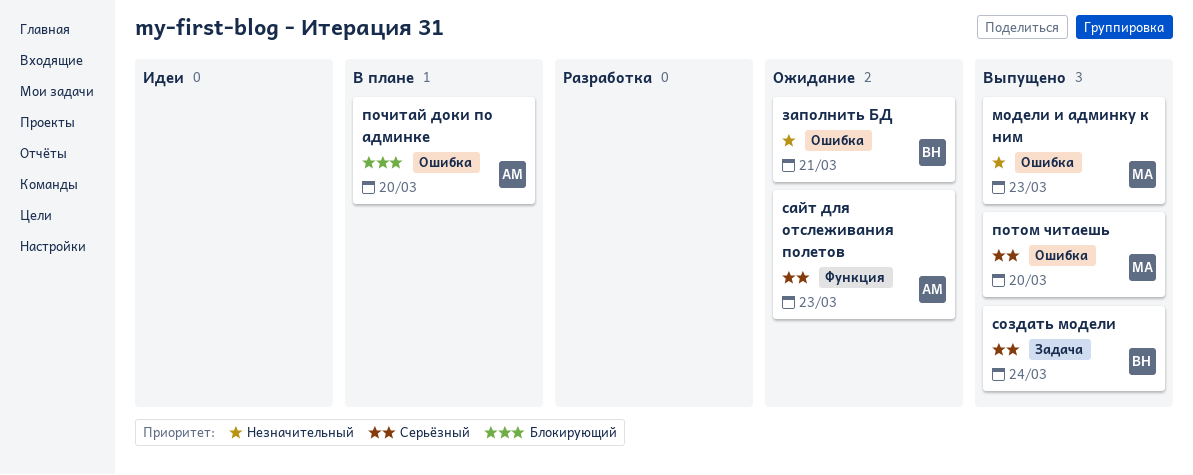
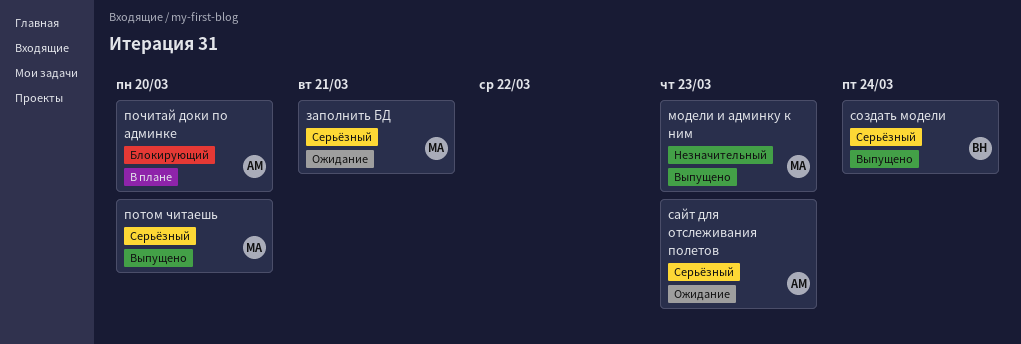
заполнить БД, owner: ВН -> МА
заполнить БД, priority: Незначительный -> Серьёзный

